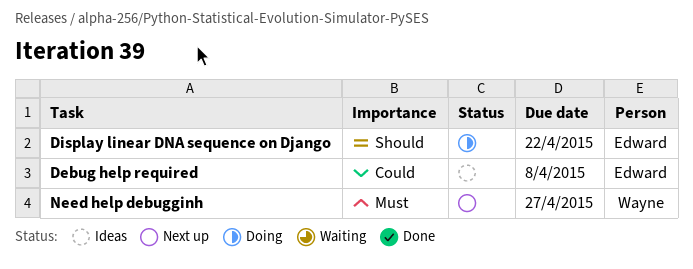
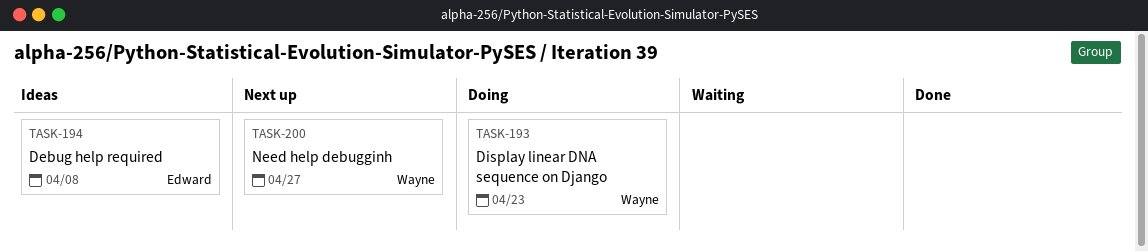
Display linear DNA sequence on Django, owner: Edward -> Wayne
Display linear DNA sequence on Django, due: Apr 22 -> Apr 23

